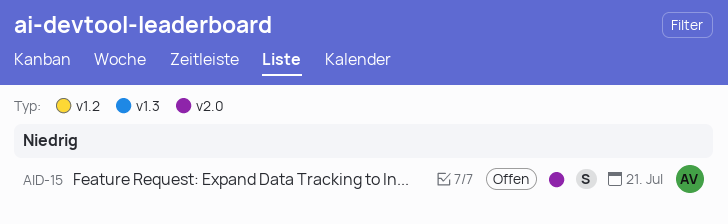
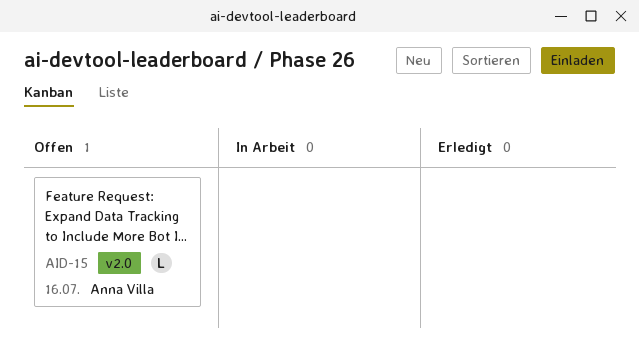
AID-15, estimate: S -> L
AID-15, due: Jul 21 -> Jul 16

